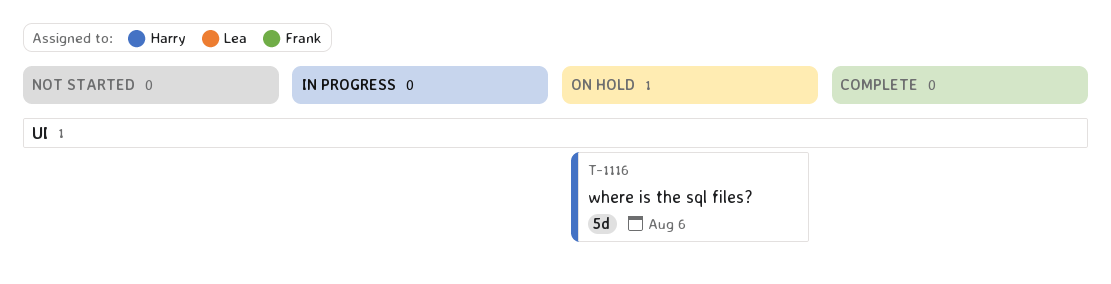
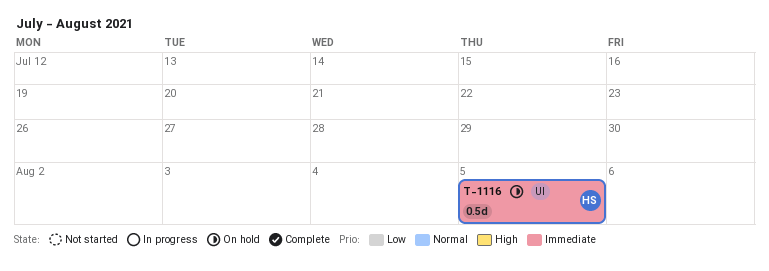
T-1116, estimate: 5d -> 0.5d
T-1116, due: Aug 6 -> Aug 5

